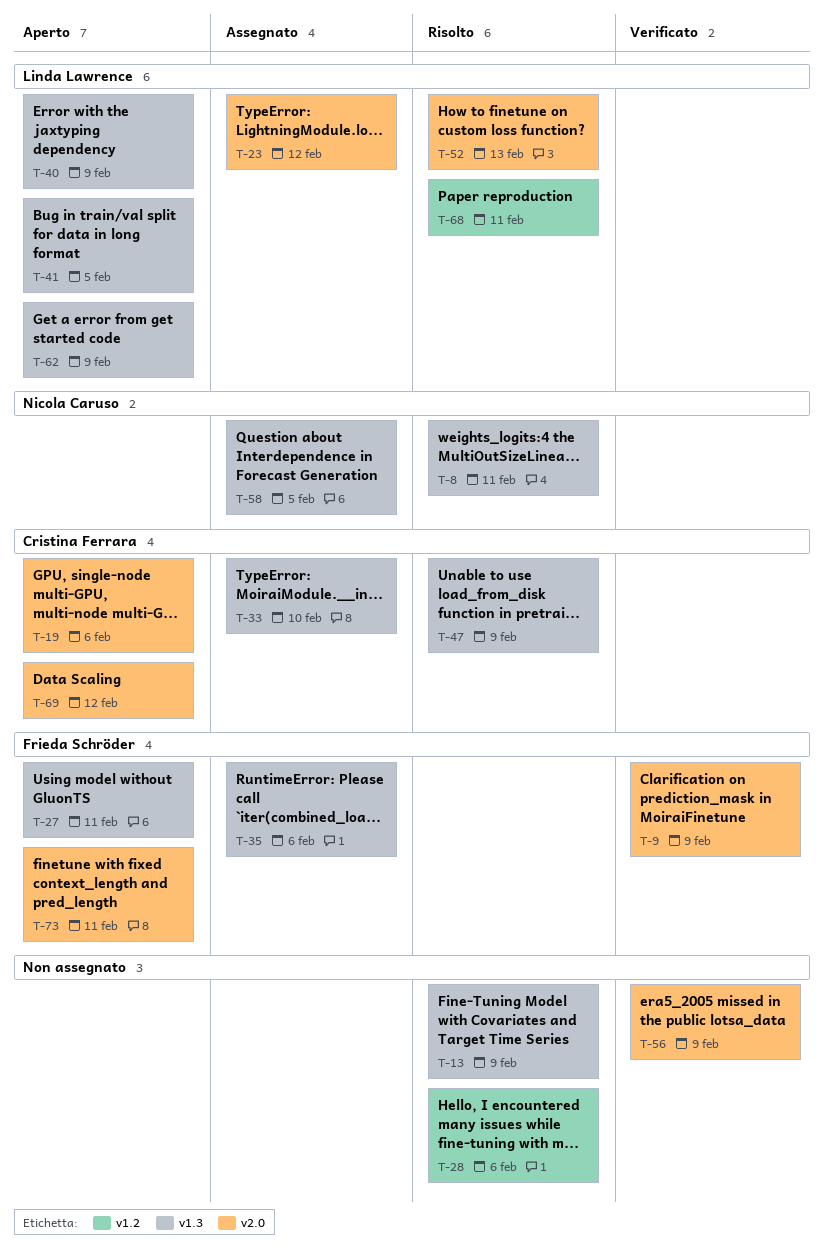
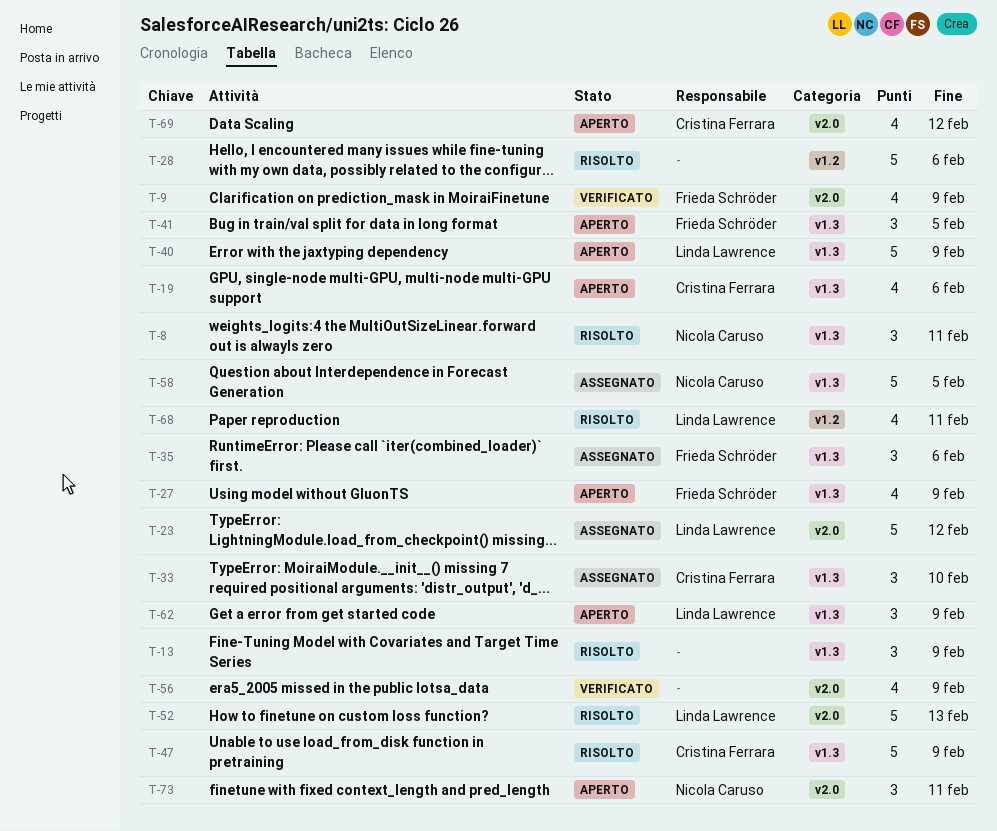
T-19, label: v2.0 -> v1.3
T-27, due: Feb 11 -> Feb 9
T-41, owner: Linda Lawrence -> Frieda Schröder
T-73, owner: Frieda Schröder -> Nicola Caruso

